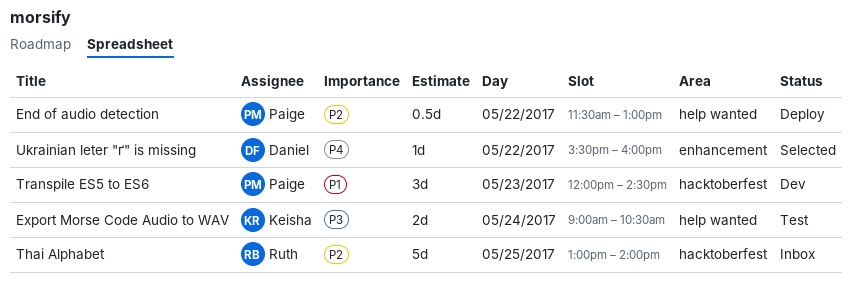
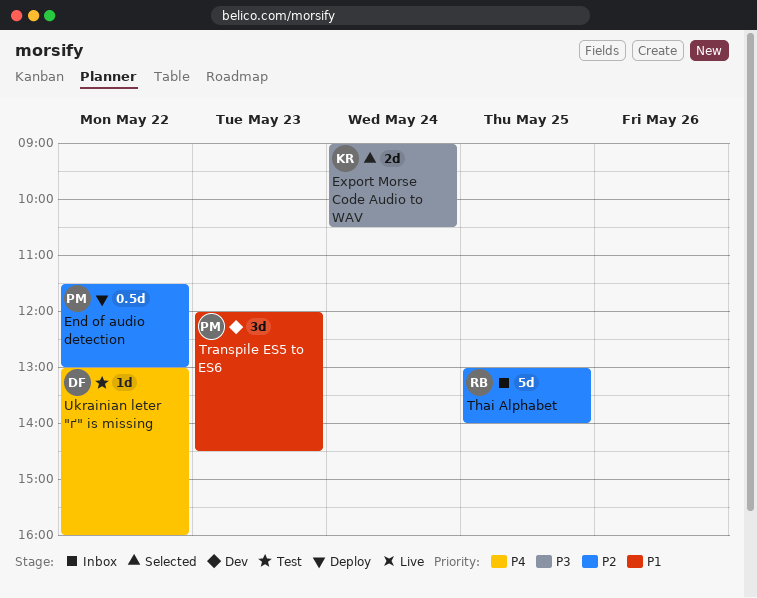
Export Morse Code Audio to WAV, status: Test -> Selected
Ukrainian leter "ґ" is missing, status: Selected -> Test
Ukrainian leter "ґ" is missing, begins: 15:30 -> 13:00

